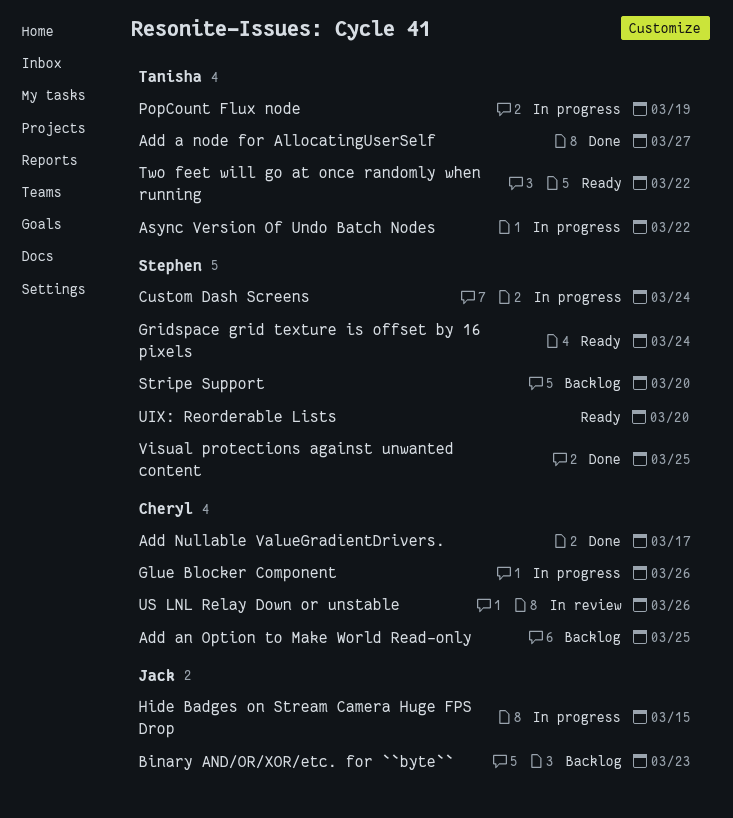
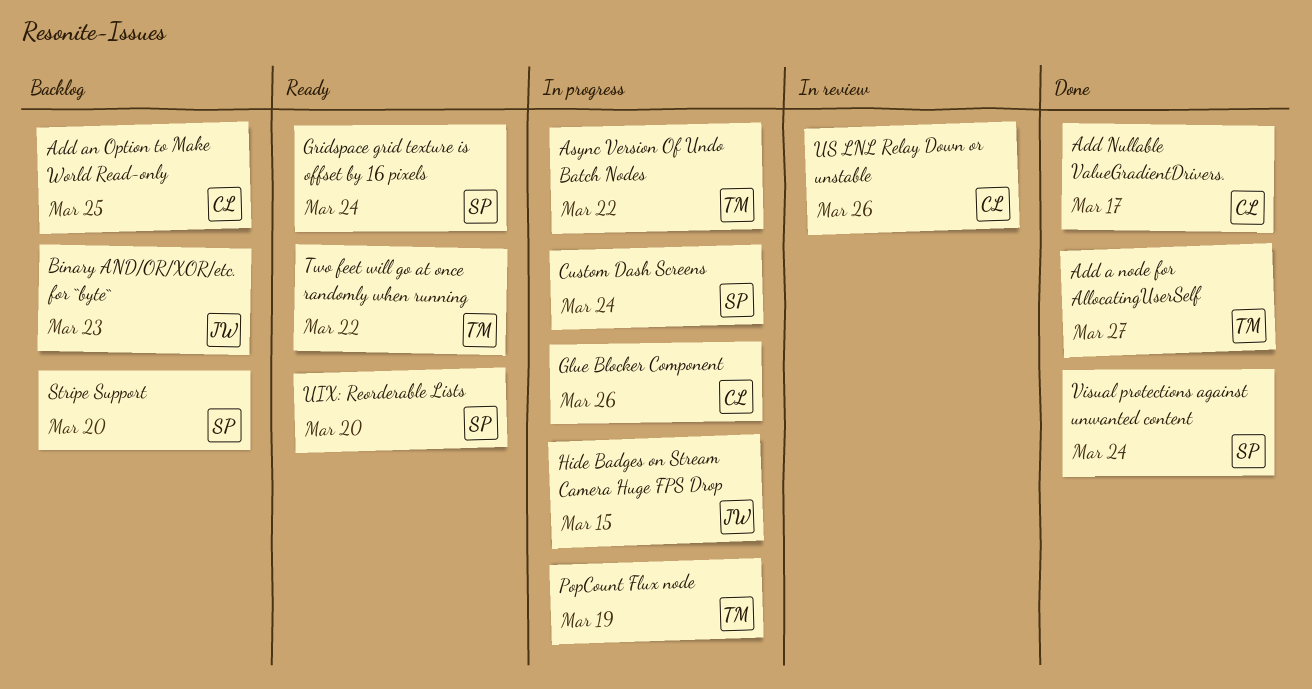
Visual protections against unwanted content, due: Mar 25 -> Mar 24

